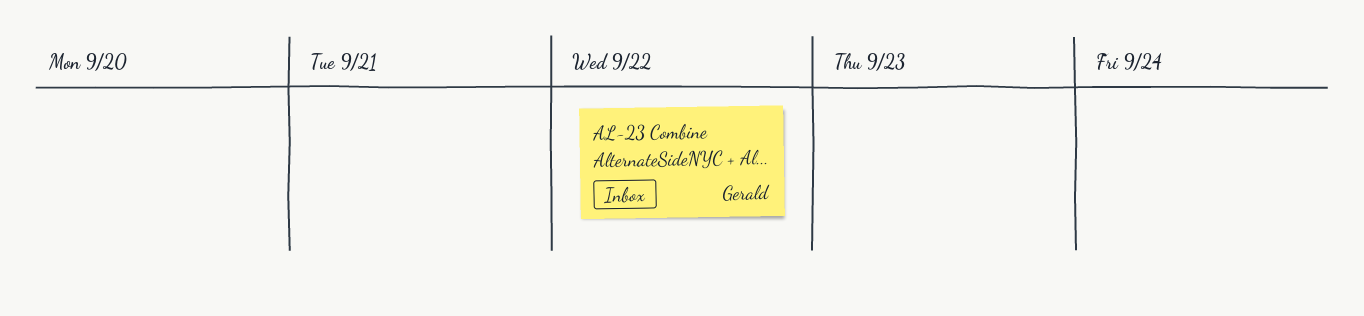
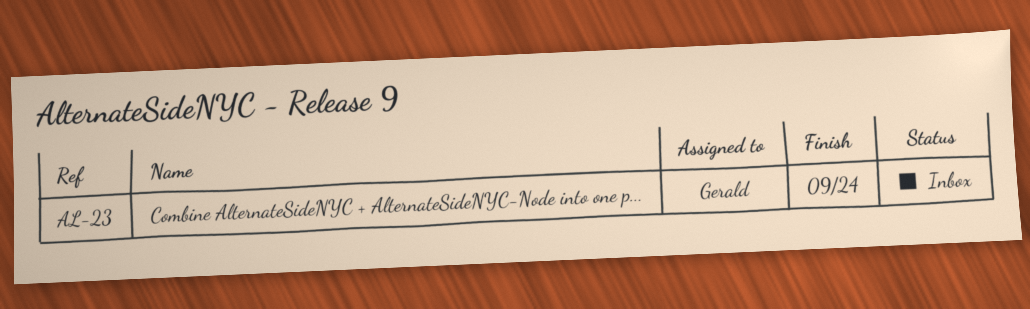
AL-23, due: Sep 22 -> Sep 24

